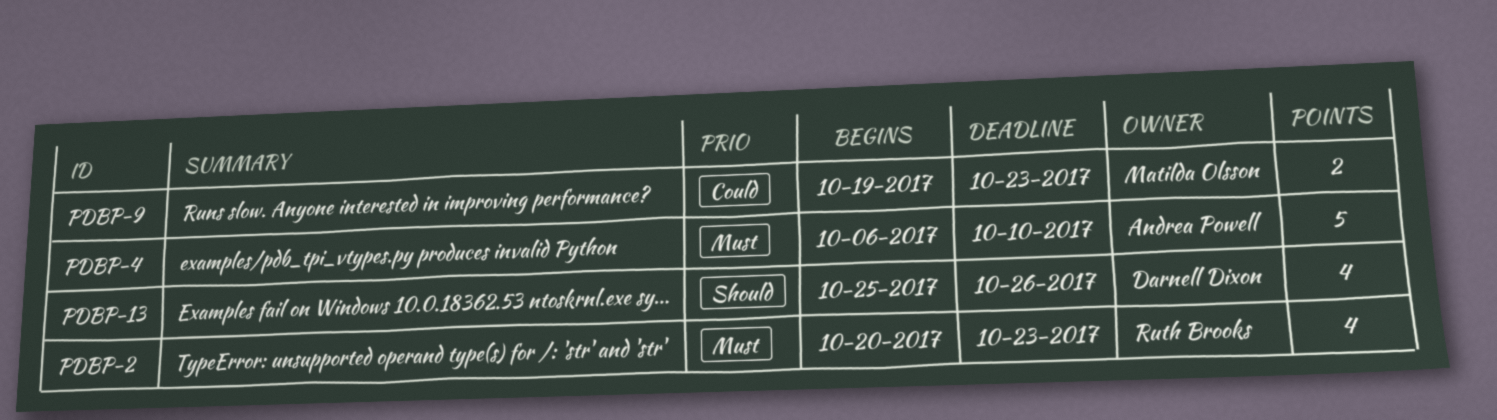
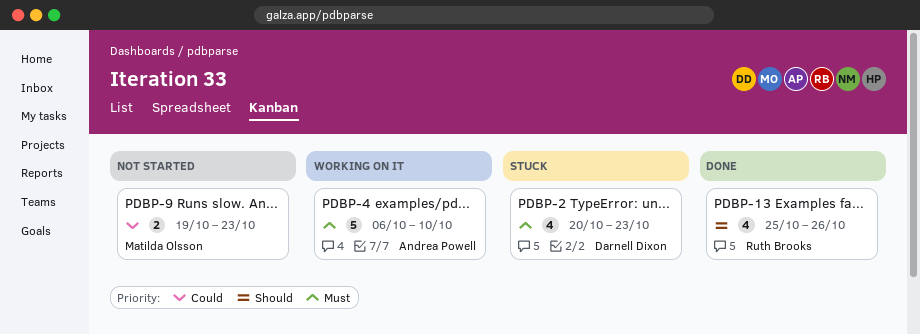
PDBP-2, owner: Ruth Brooks -> Darnell Dixon
PDBP-13, owner: Darnell Dixon -> Ruth Brooks

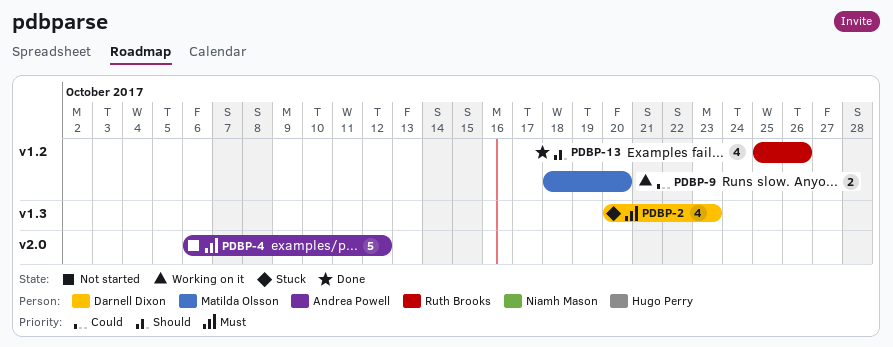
PDBP-4, status: Working on it -> Not started
PDBP-4, due: Oct 10 -> Oct 12
PDBP-9, status: Not started -> Working on it
PDBP-9, start: Oct 19 -> Oct 18
PDBP-9, due: Oct 23 -> Oct 20

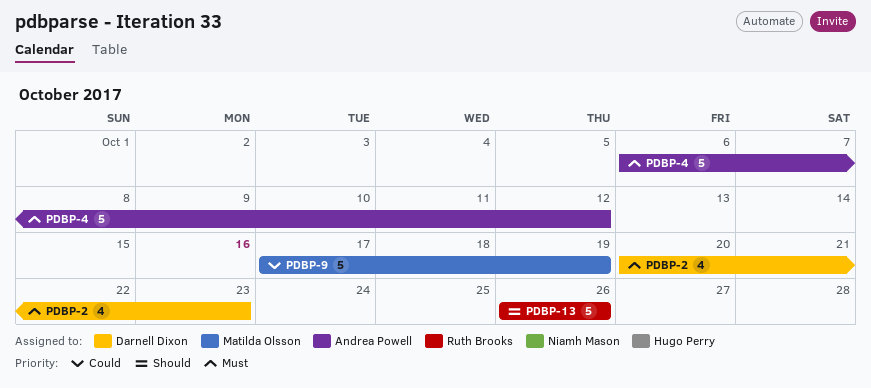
PDBP-9, estimate: 2 -> 5
PDBP-9, start: Oct 18 -> Oct 17
PDBP-9, due: Oct 20 -> Oct 19
PDBP-13, estimate: 4 -> 5
PDBP-13, start: Oct 25 -> Oct 26

